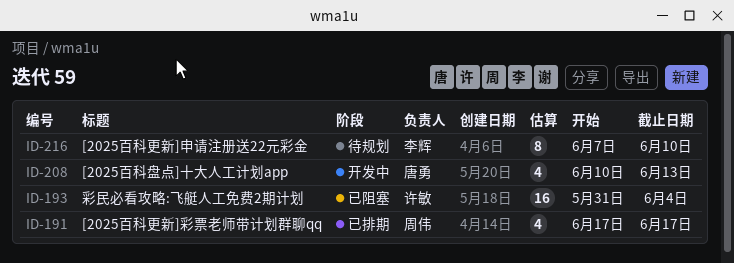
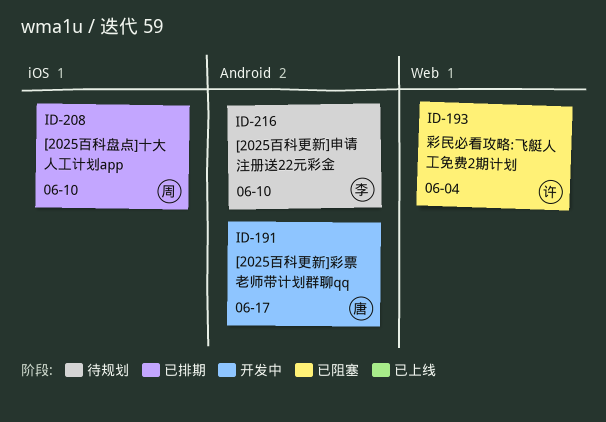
ID-191, status: 已排期 -> 开发中
ID-191, owner: 周伟 -> 唐勇
ID-208, status: 开发中 -> 已排期
ID-208, owner: 唐勇 -> 周伟
ID-208, due: Jun 13 -> Jun 10

